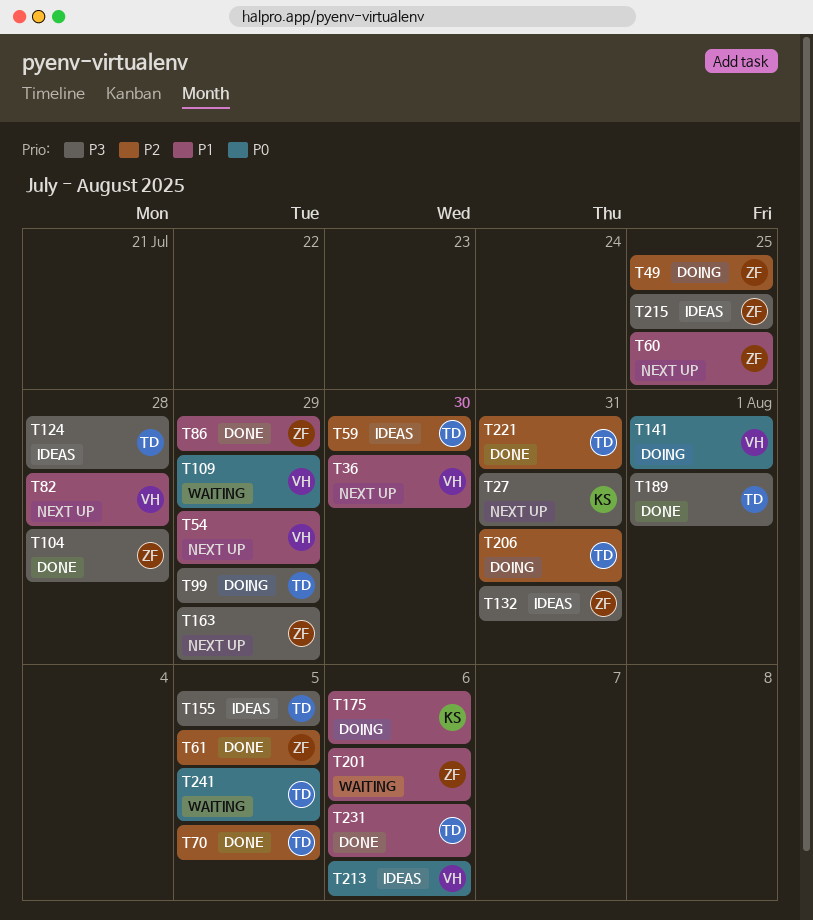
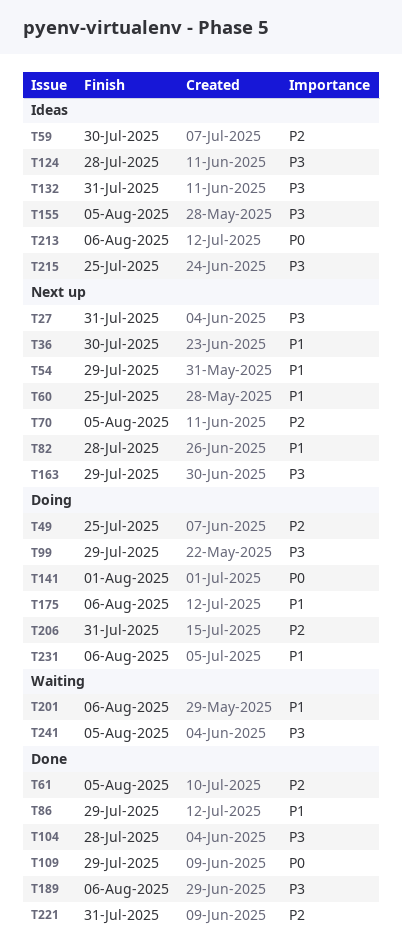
T70, status: Done -> Next up
T109, status: Waiting -> Done
T189, due: Aug 1 -> Aug 6
T231, status: Done -> Doing
T241, priority: P0 -> P3

